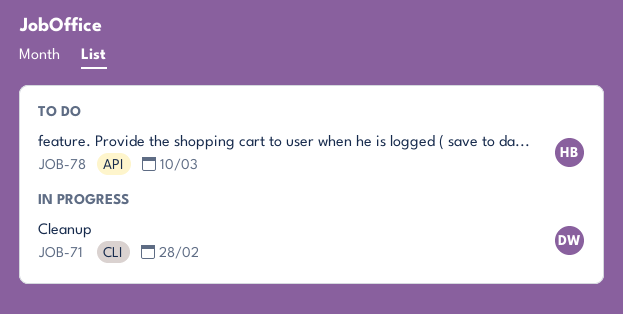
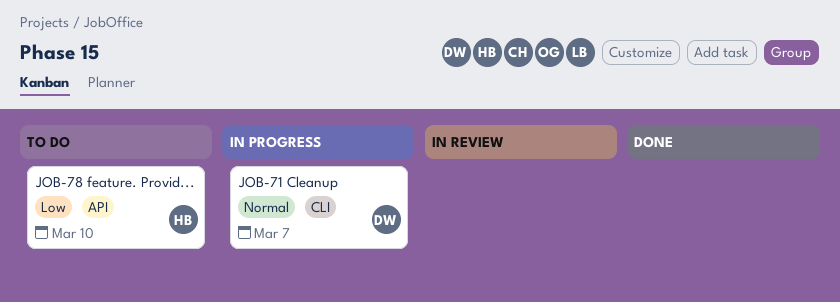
JOB-71, due: Feb 28 -> Mar 7

